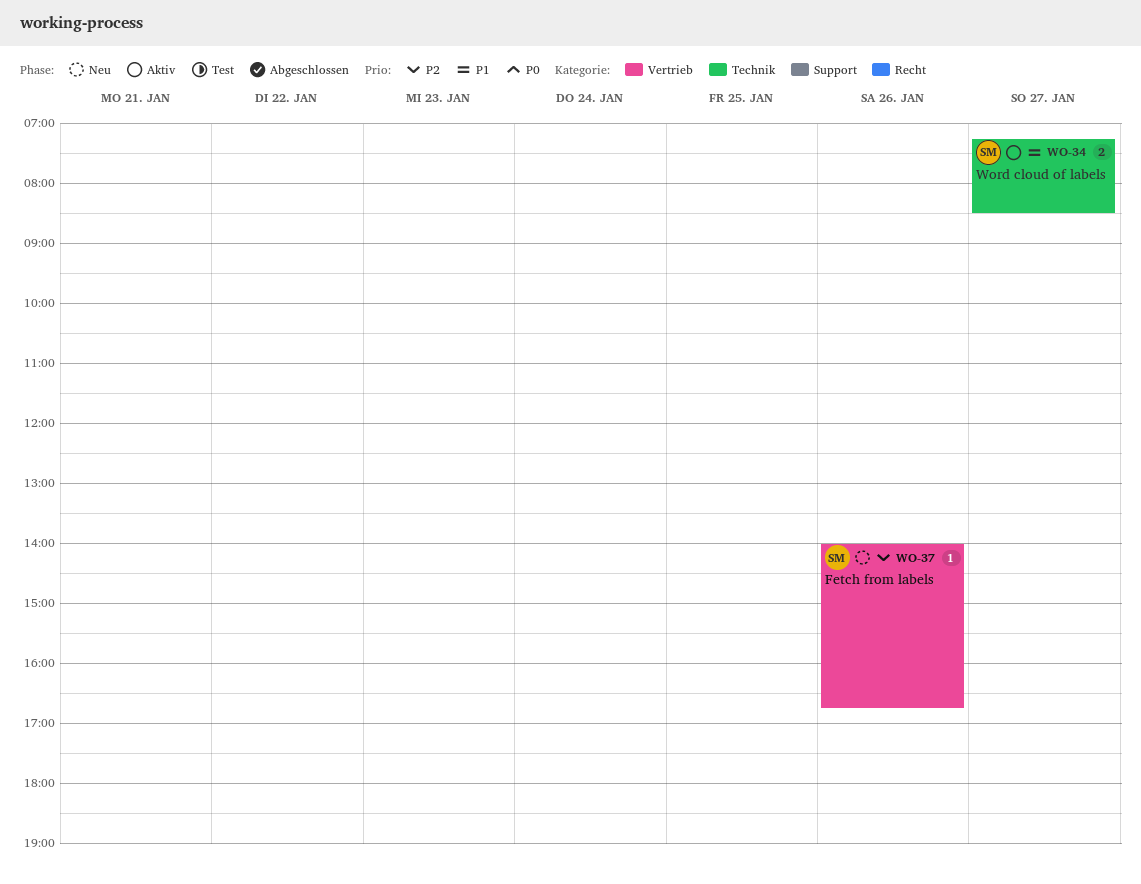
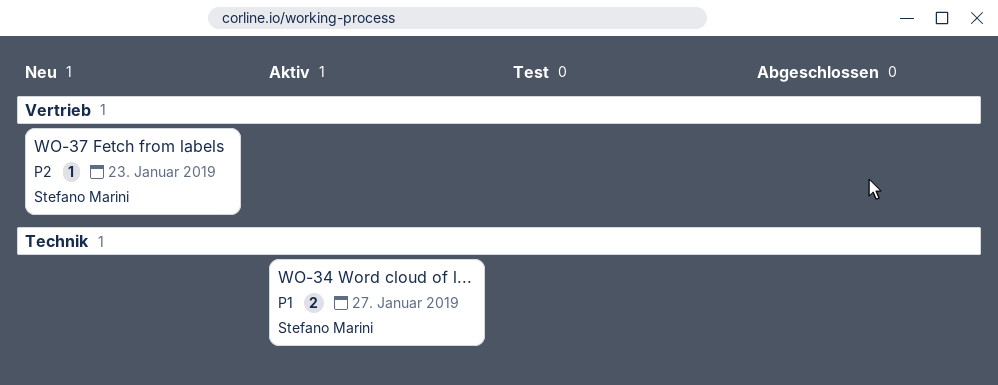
WO-37, day: Jan 26 -> Jan 23

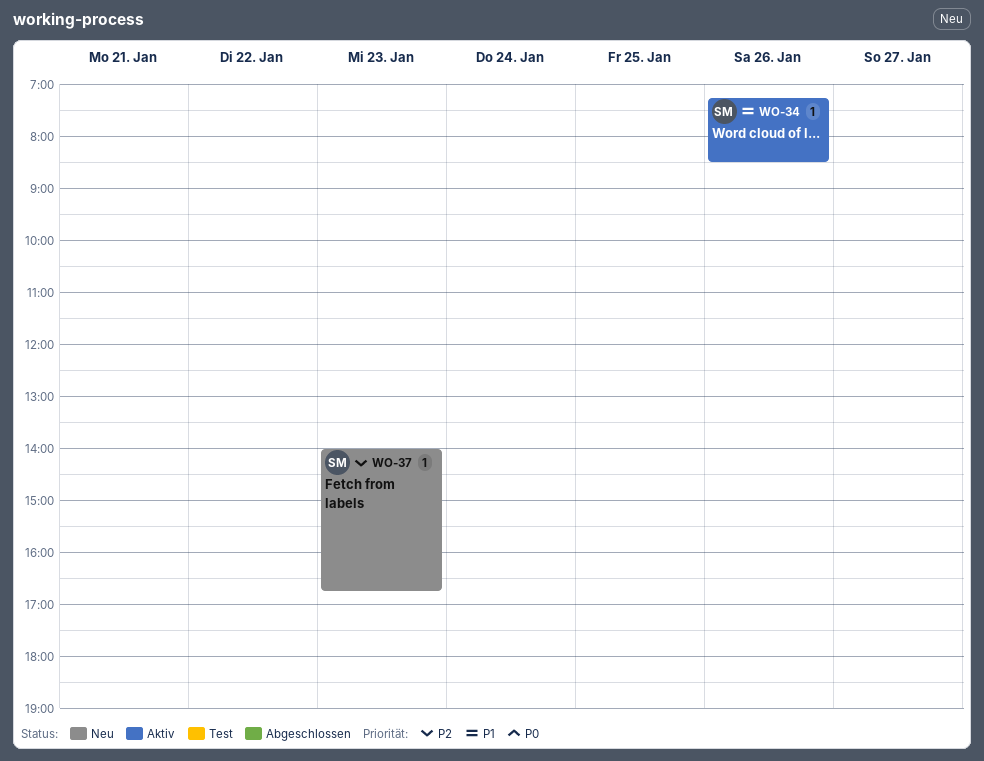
WO-34, estimate: 2 -> 1
WO-34, day: Jan 27 -> Jan 26

